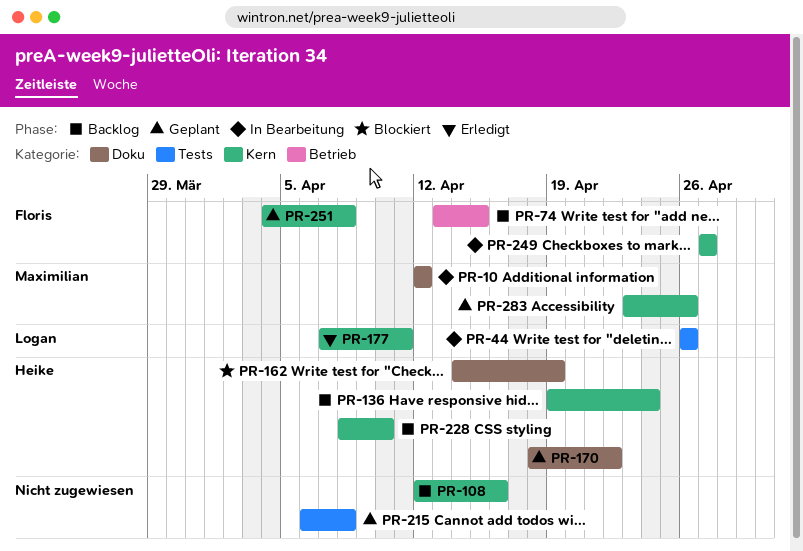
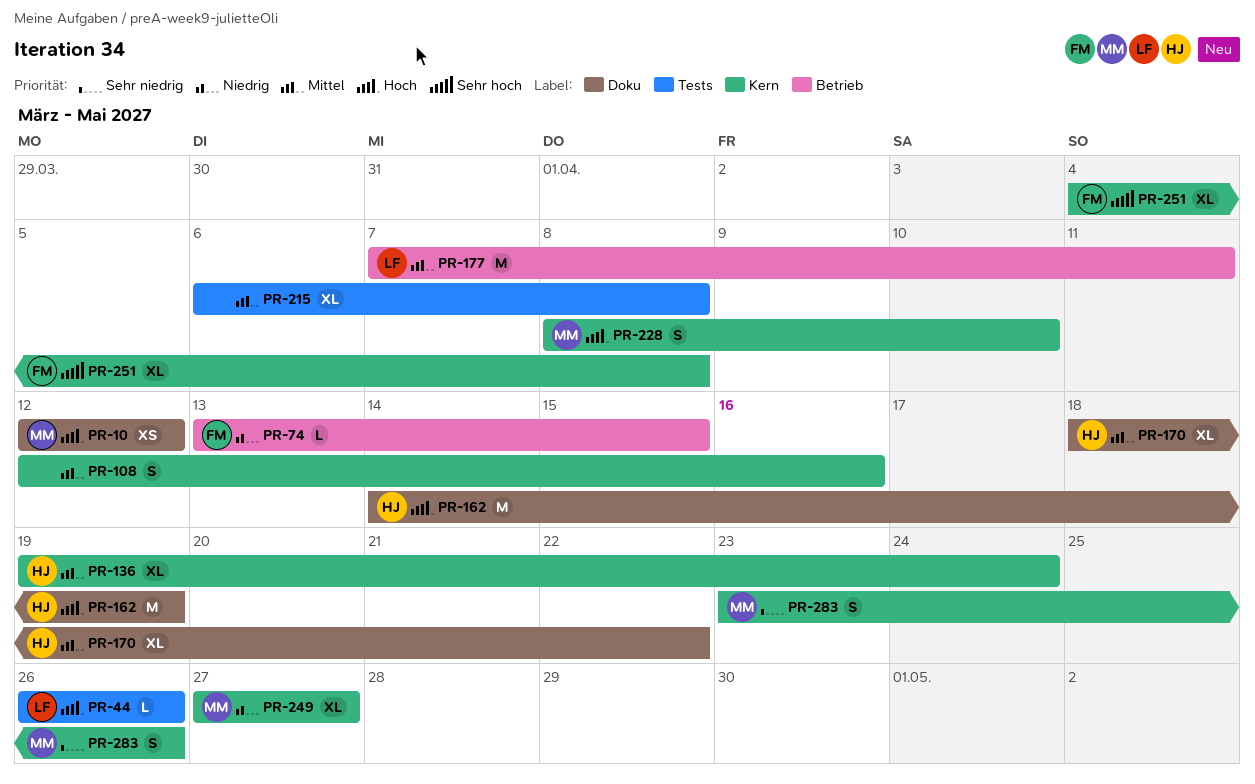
PR-177, label: Kern -> Betrieb
PR-228, owner: Heike -> Maximilian
PR-249, owner: Floris -> Maximilian

